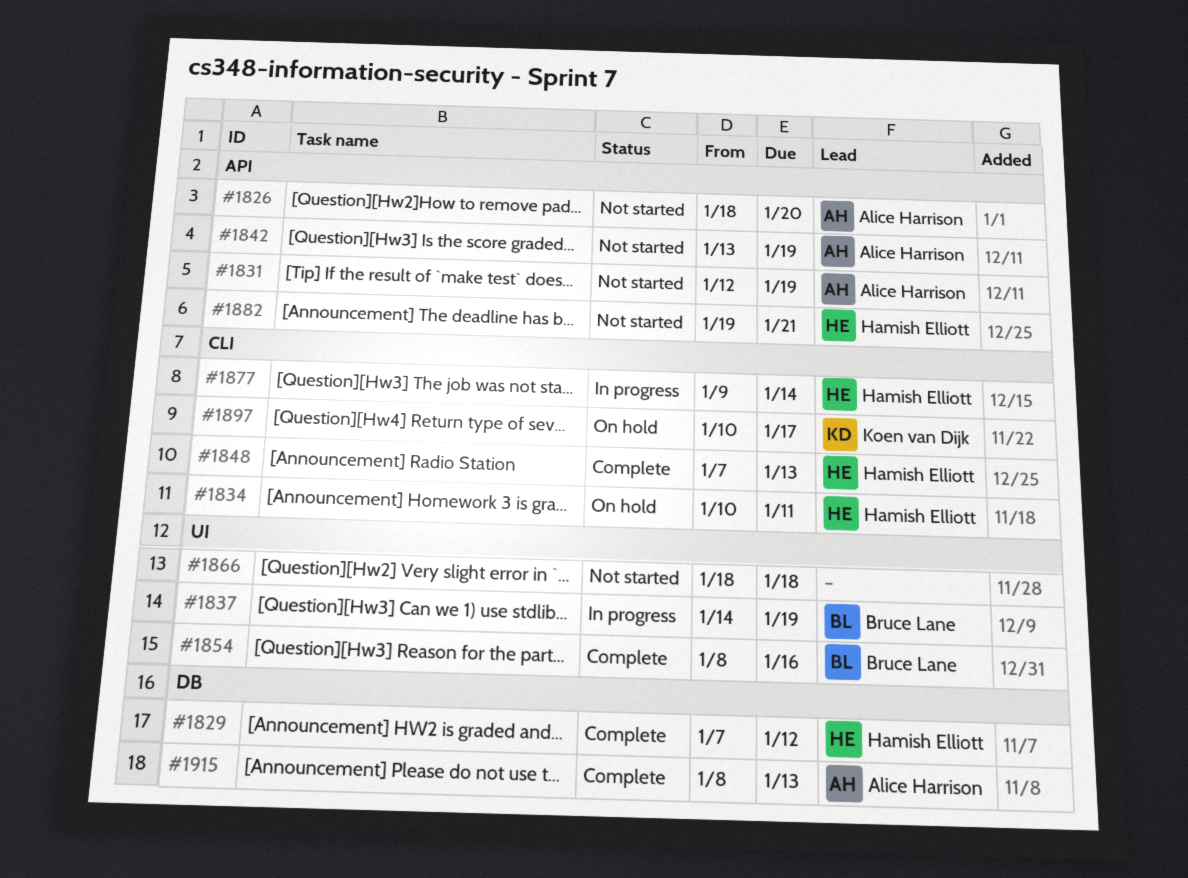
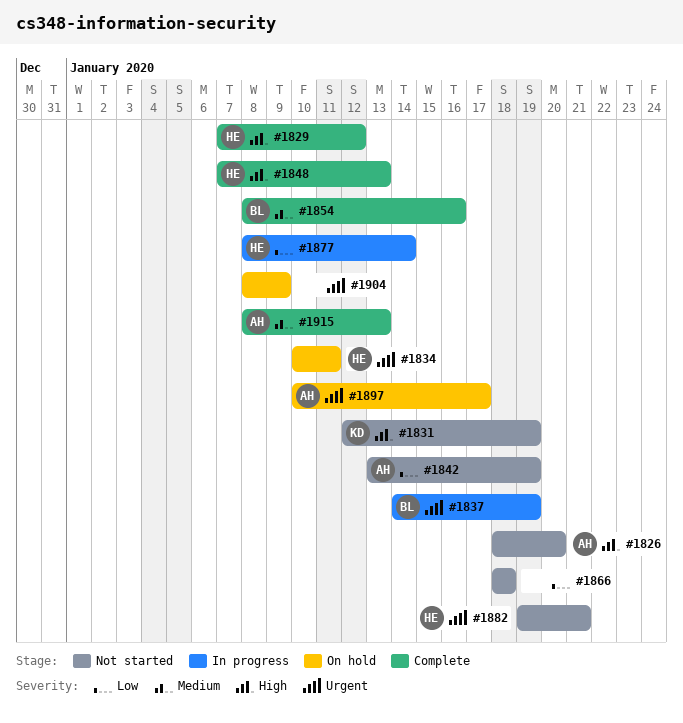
#1831, owner: Alice Harrison -> Koen van Dijk
#1877, start: Jan 9 -> Jan 8
#1897, owner: Koen van Dijk -> Alice Harrison
#1904: none -> present

